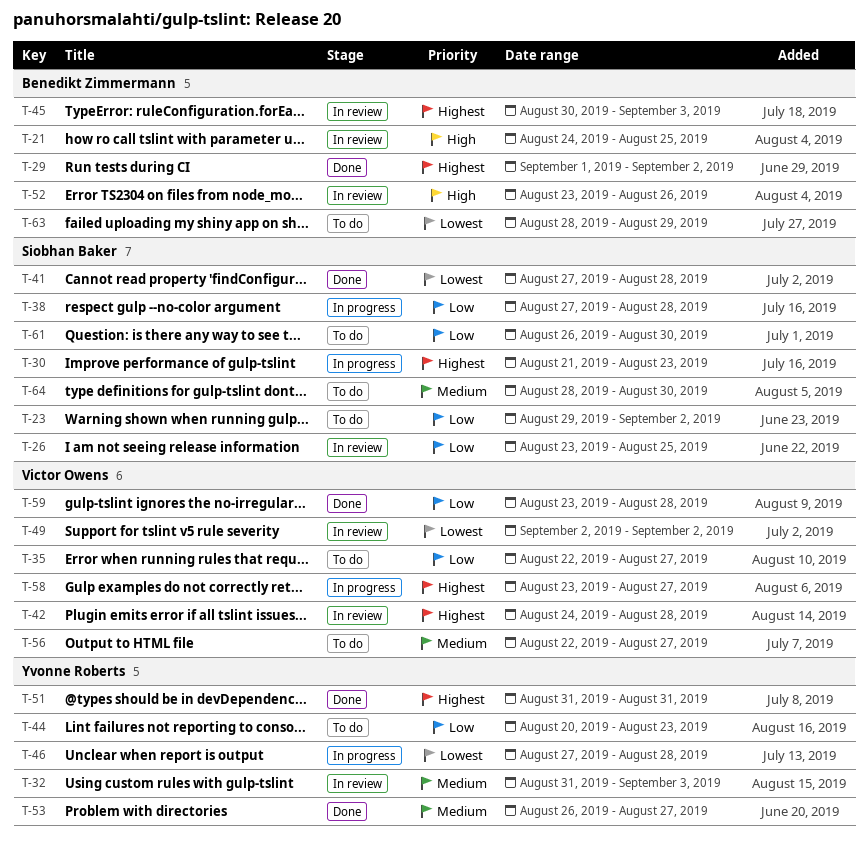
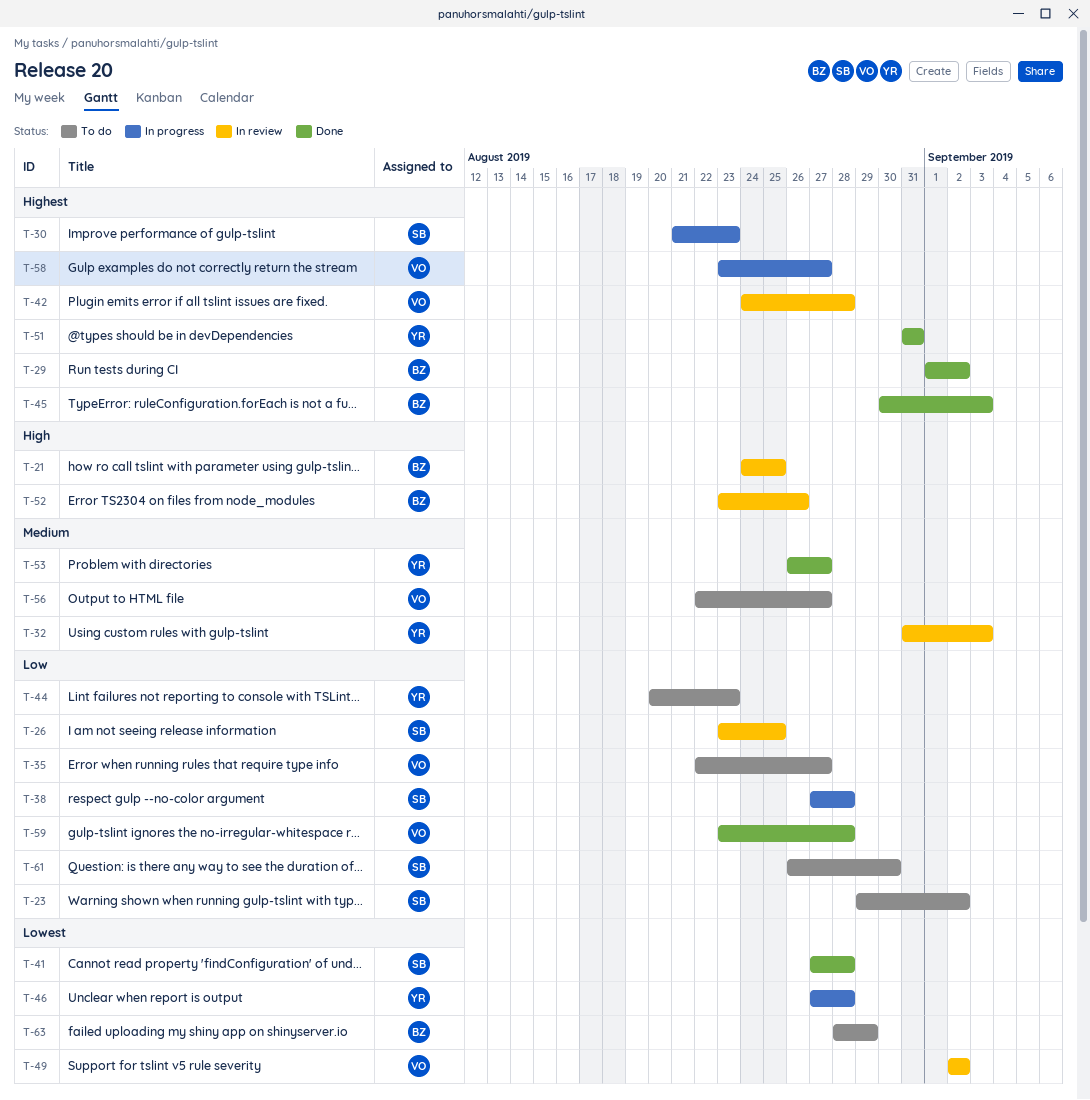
T-45, status: In review -> Done
T-64: present -> none

